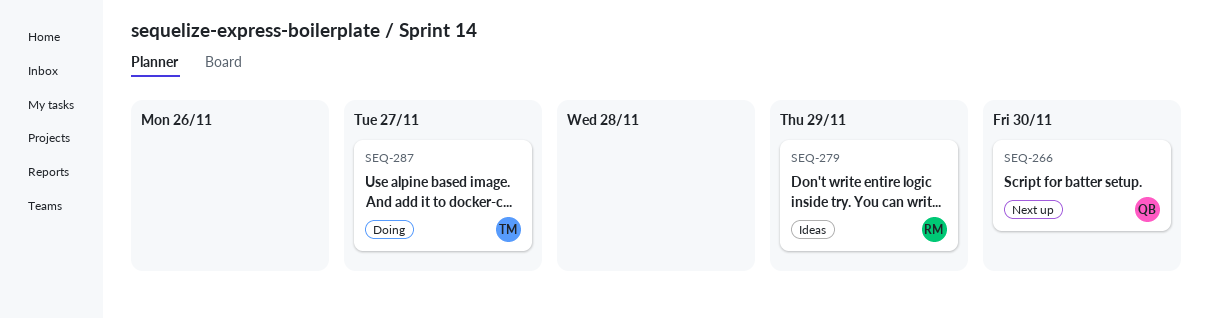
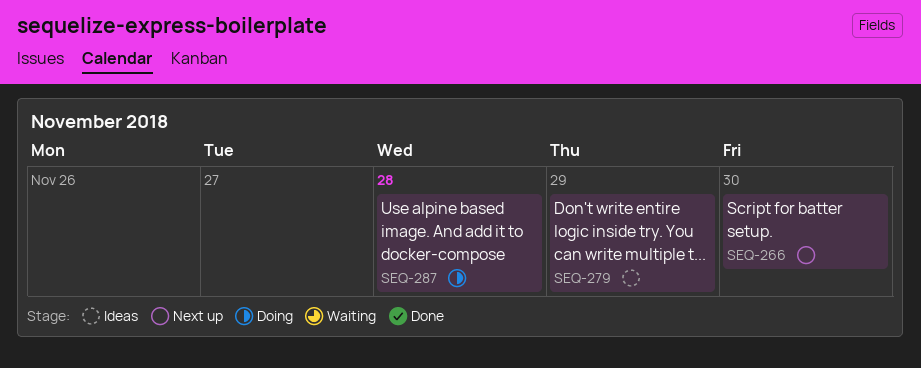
SEQ-287, due: Nov 27 -> Nov 28

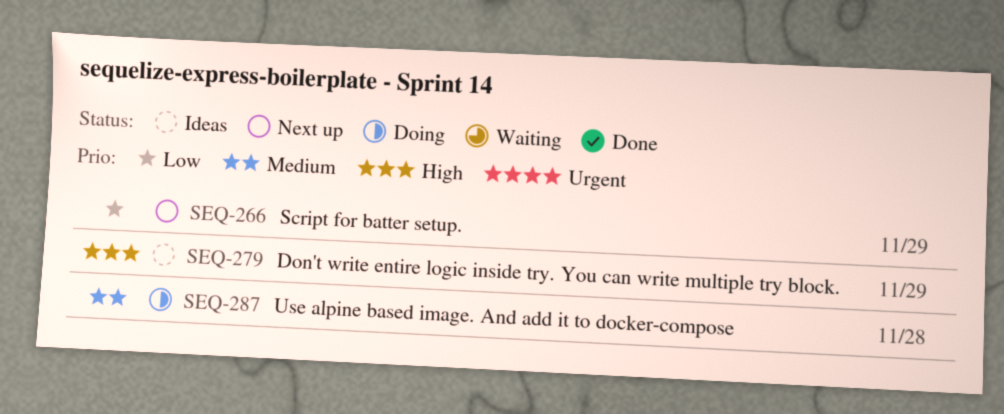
SEQ-266, due: Nov 30 -> Nov 29

